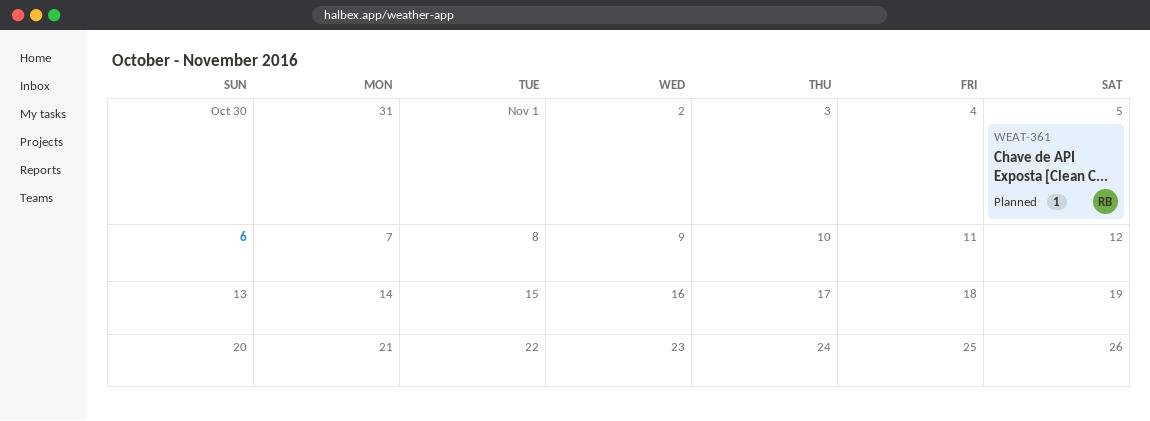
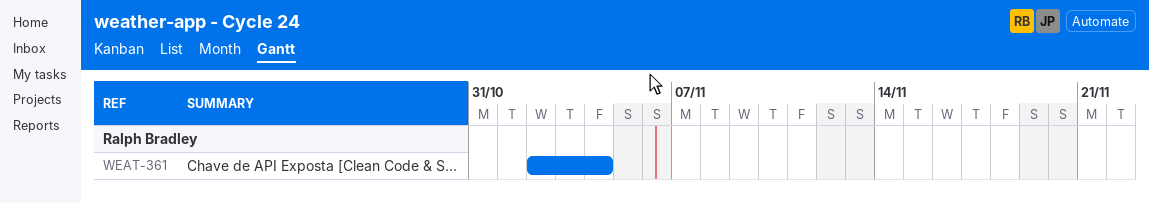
WEAT-361, due: Nov 5 -> Nov 4

